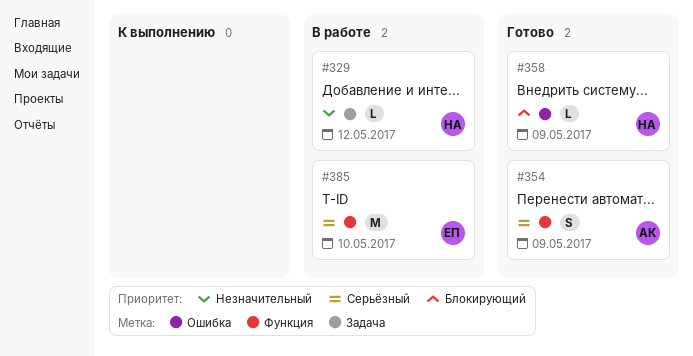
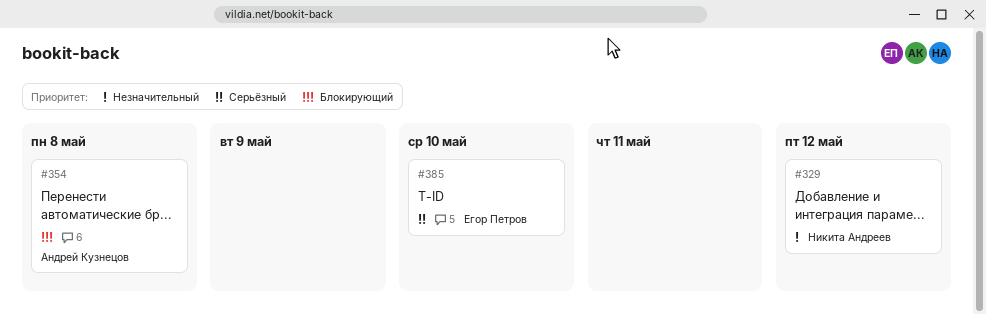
#354, priority: Серьёзный -> Блокирующий
#354, due: May 9 -> May 8
#358: present -> none

